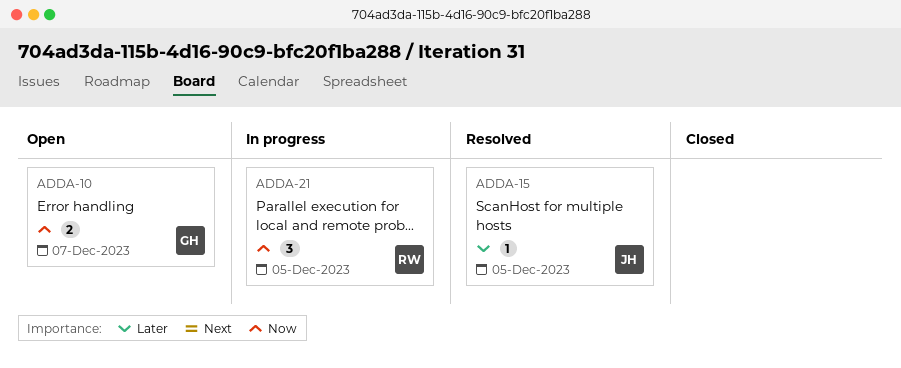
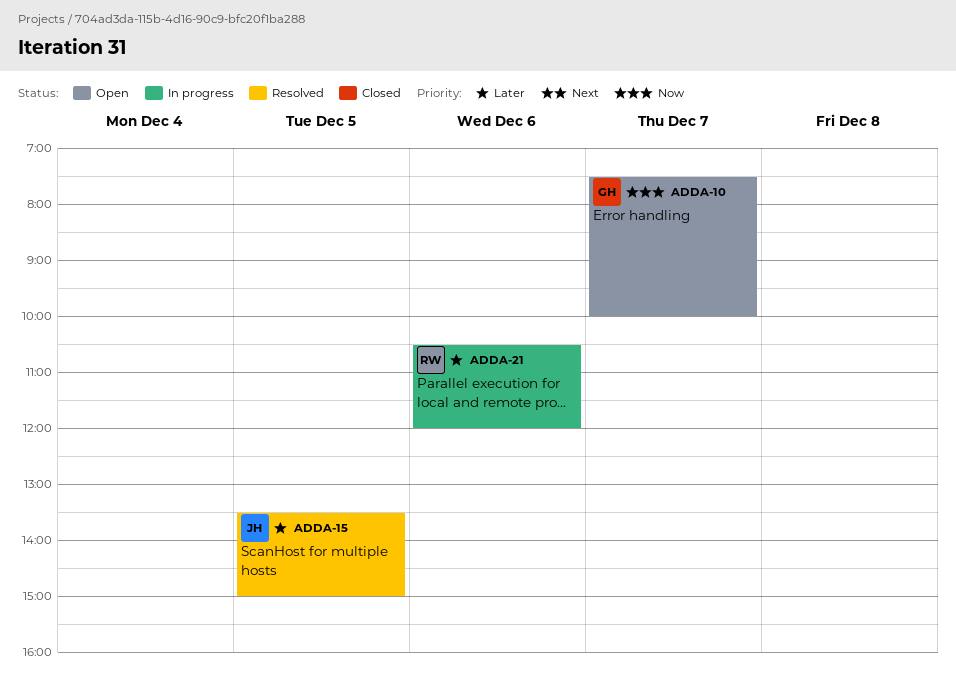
ADDA-21, priority: Now -> Later
ADDA-21, day: Dec 5 -> Dec 6

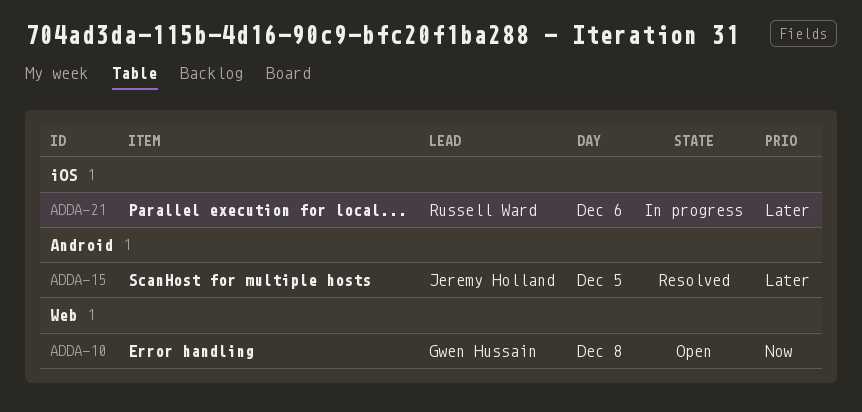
ADDA-10, day: Dec 7 -> Dec 8

